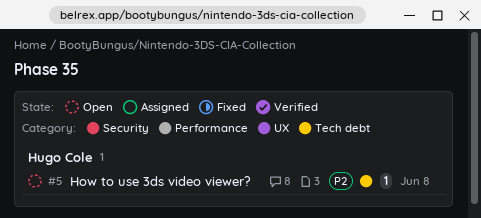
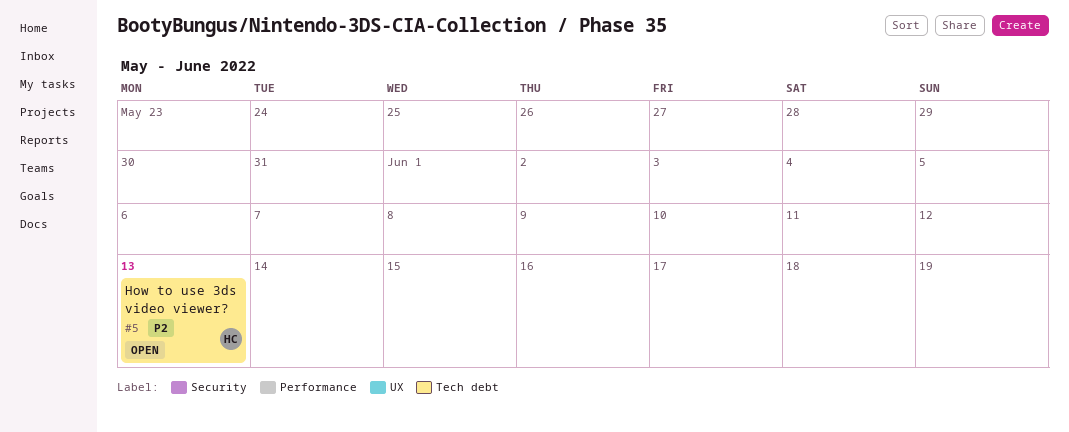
#5, due: Jun 8 -> Jun 13

